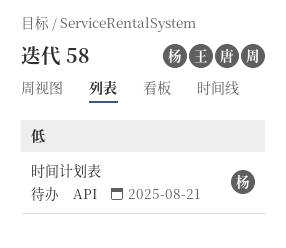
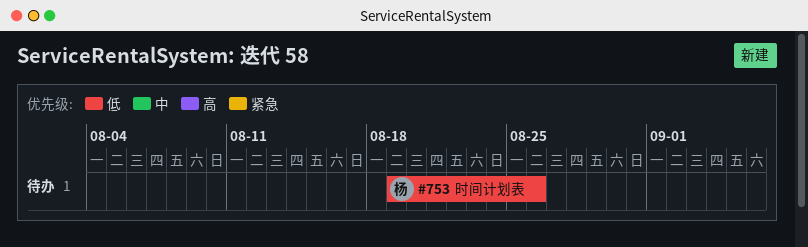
时间计划表, due: Aug 21 -> Aug 26

